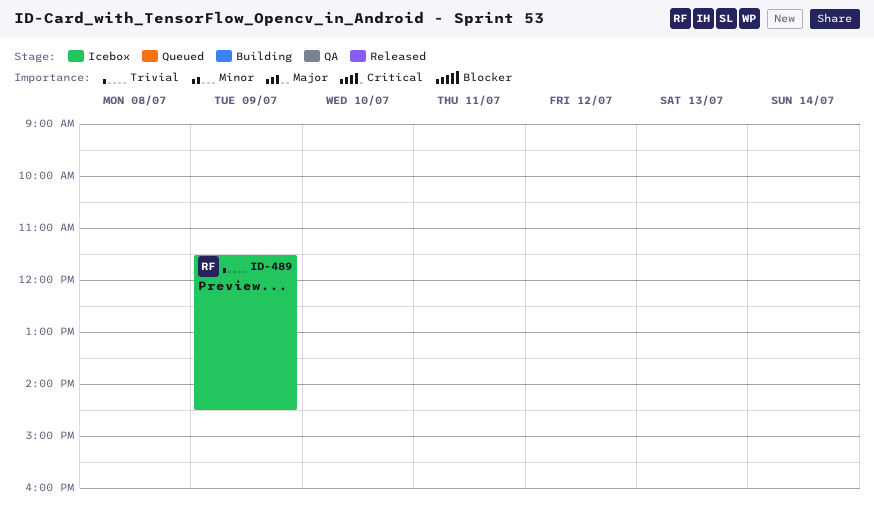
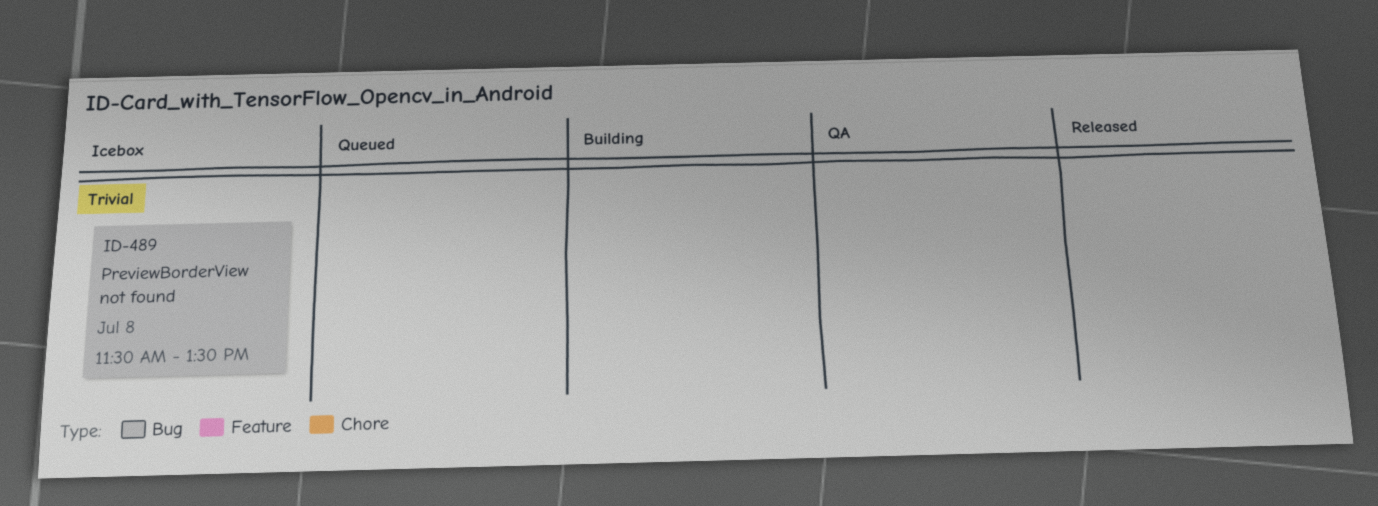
ID-489, day: Jul 9 -> Jul 8
ID-489, ends: 14:30 -> 13:30

